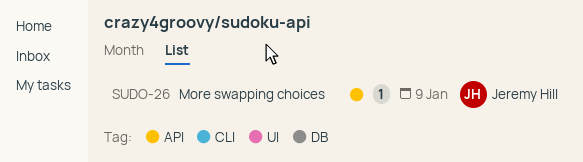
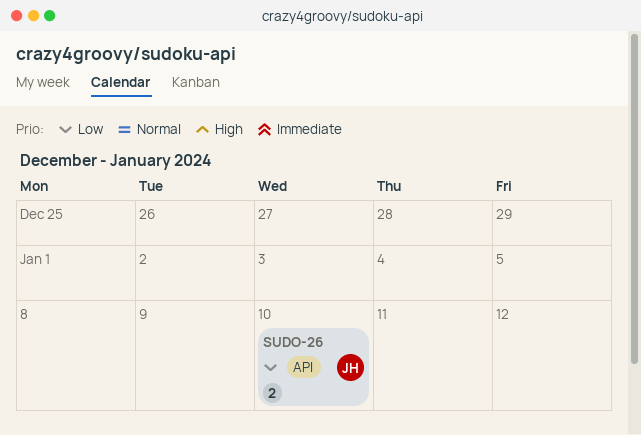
SUDO-26, estimate: 1 -> 2
SUDO-26, due: Jan 9 -> Jan 10

